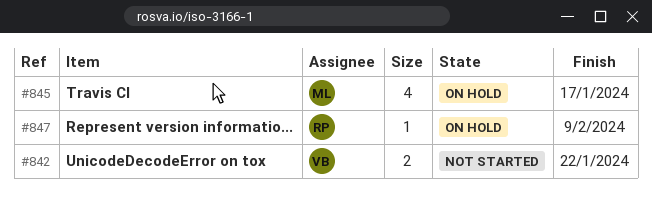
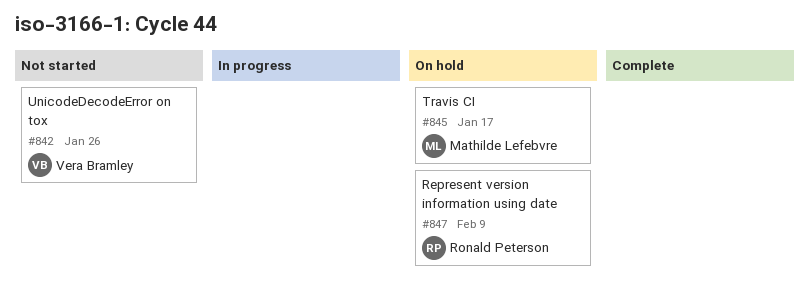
#842, due: Jan 22 -> Jan 26

